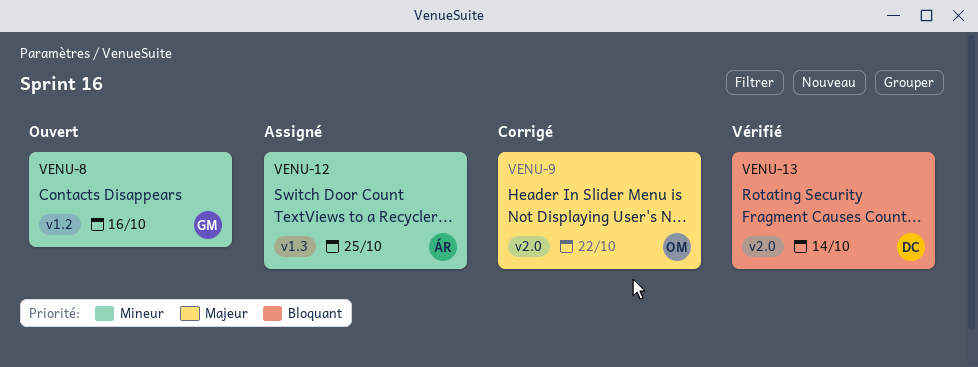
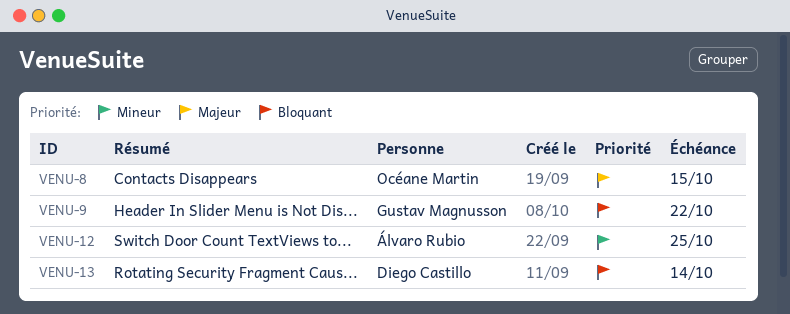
VENU-8, owner: Gustav Magnusson -> Océane Martin
VENU-8, priority: Mineur -> Majeur
VENU-8, due: Oct 16 -> Oct 15
VENU-9, owner: Océane Martin -> Gustav Magnusson
VENU-9, priority: Majeur -> Bloquant

